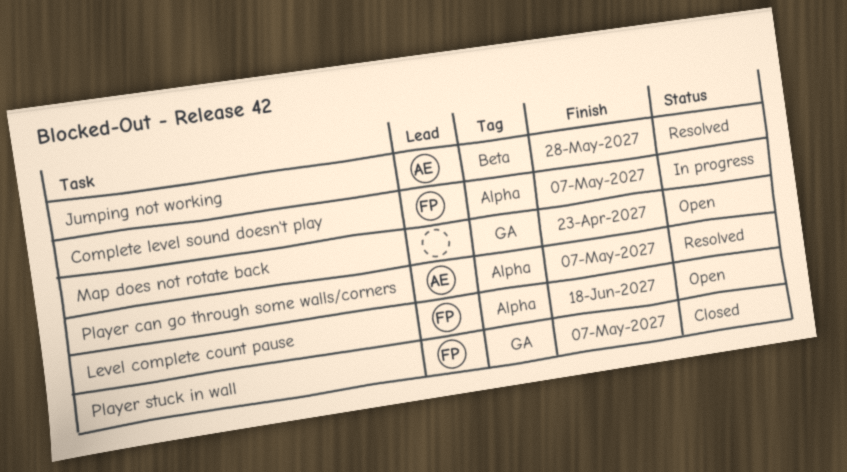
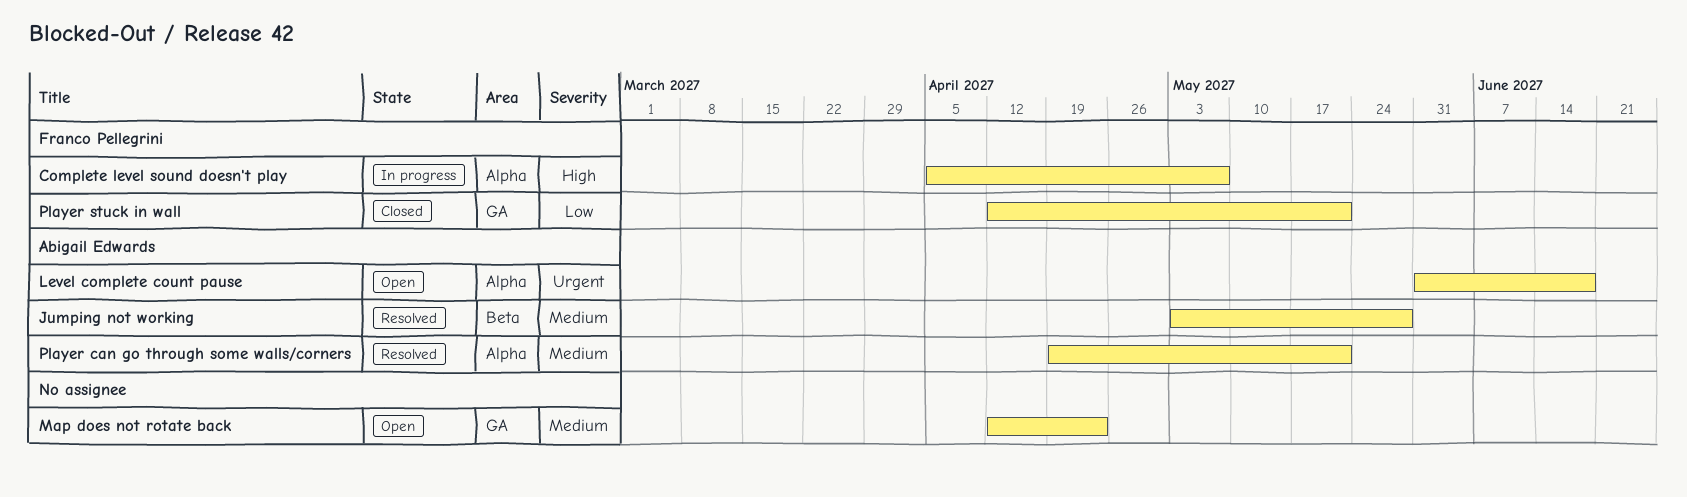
Level complete count pause, owner: Franco Pellegrini -> Abigail Edwards
Player can go through some walls/corners, due: May 7 -> May 21
Player stuck in wall, due: May 7 -> May 21

